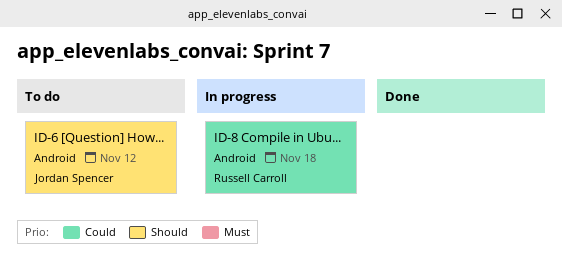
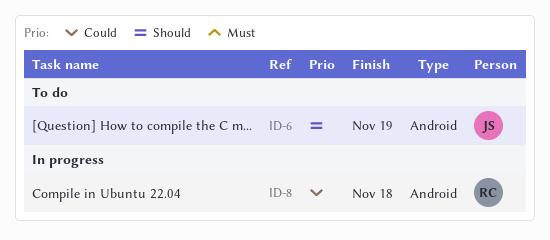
ID-6, due: Nov 12 -> Nov 19

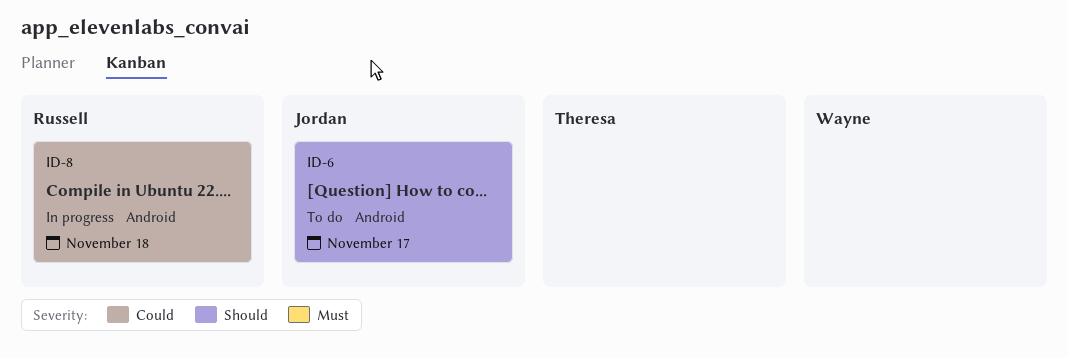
ID-6, due: Nov 19 -> Nov 17

